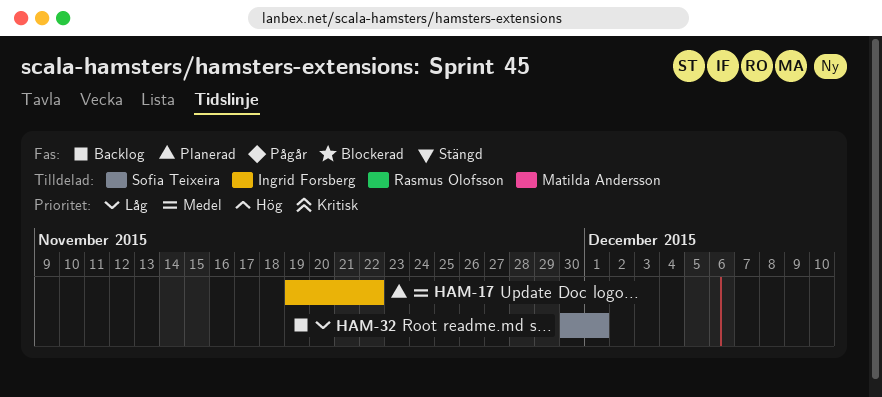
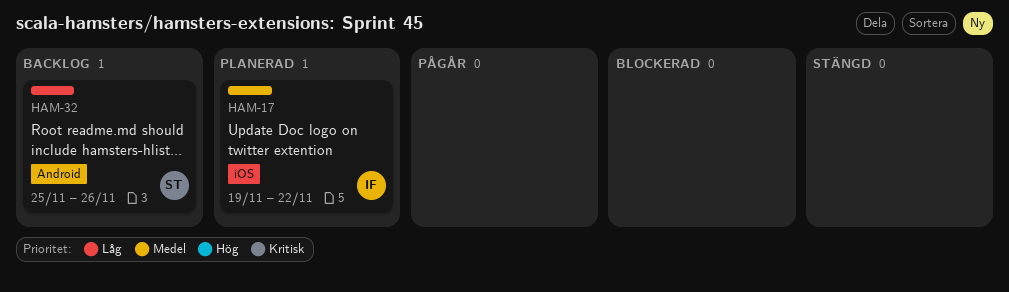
HAM-32, start: Nov 30 -> Nov 25
HAM-32, due: Dec 1 -> Nov 26

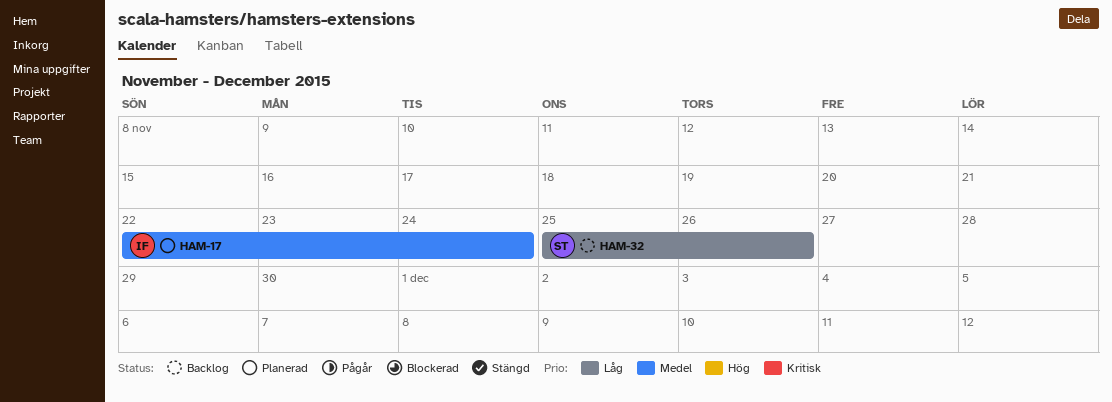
HAM-17, start: Nov 19 -> Nov 22
HAM-17, due: Nov 22 -> Nov 24

